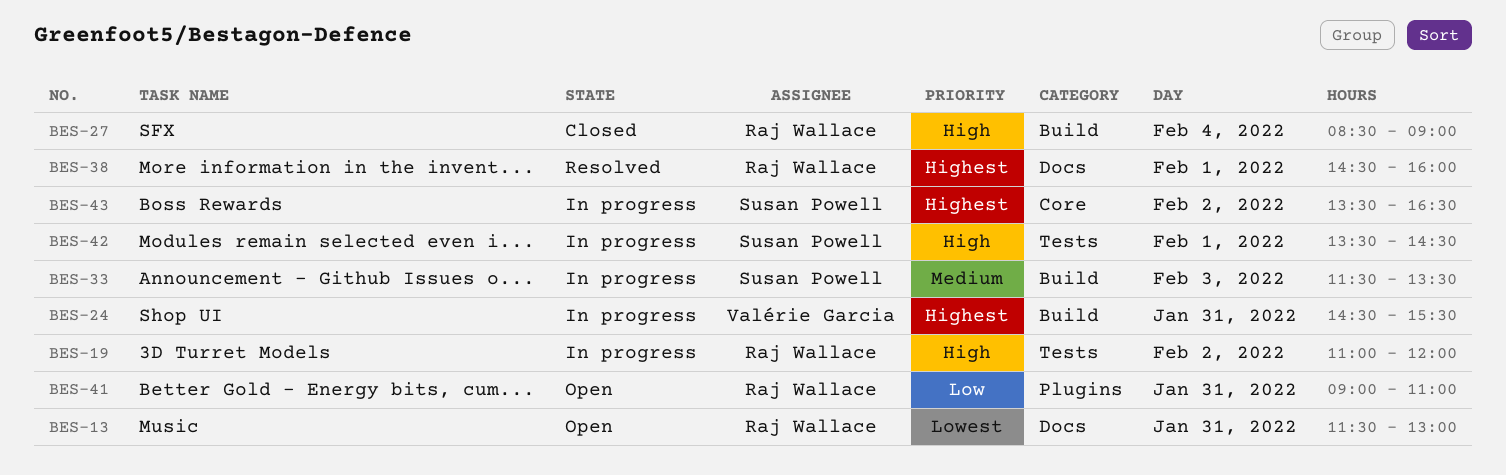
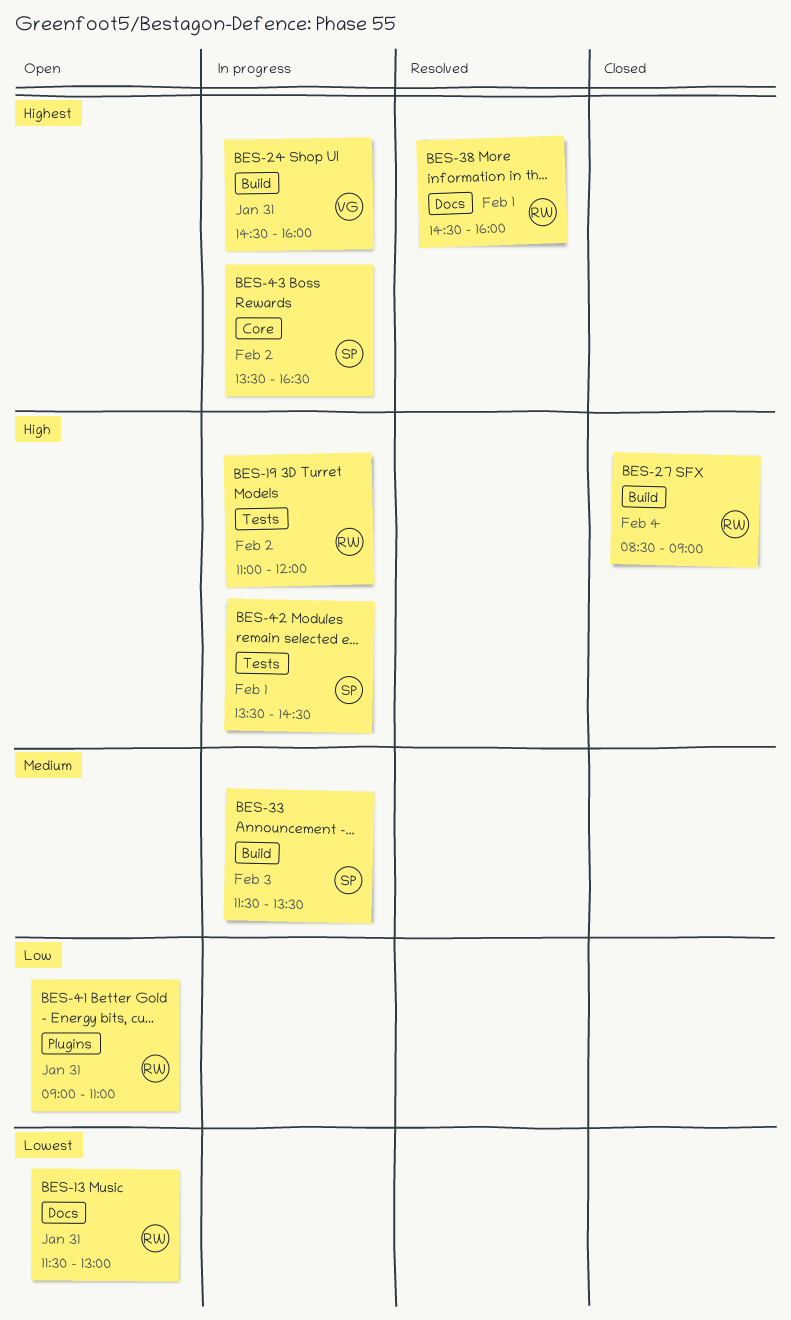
BES-24, ends: 15:30 -> 16:00

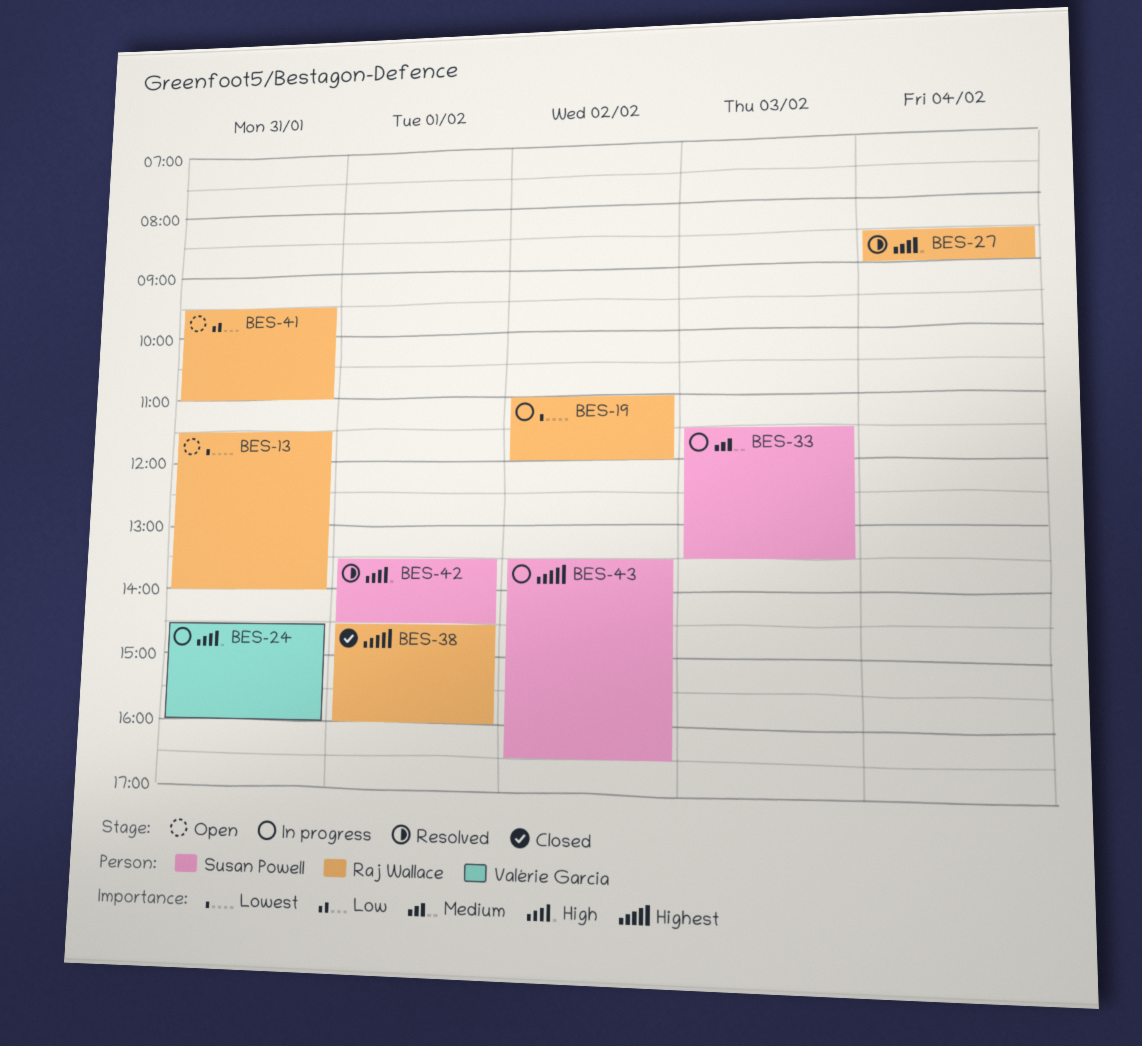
BES-13, ends: 13:00 -> 14:00
BES-19, priority: High -> Lowest
BES-24, priority: Highest -> High
BES-27, status: Closed -> Resolved
BES-38, status: Resolved -> Closed
BES-41, begins: 09:00 -> 09:30
BES-42, status: In progress -> Resolved

